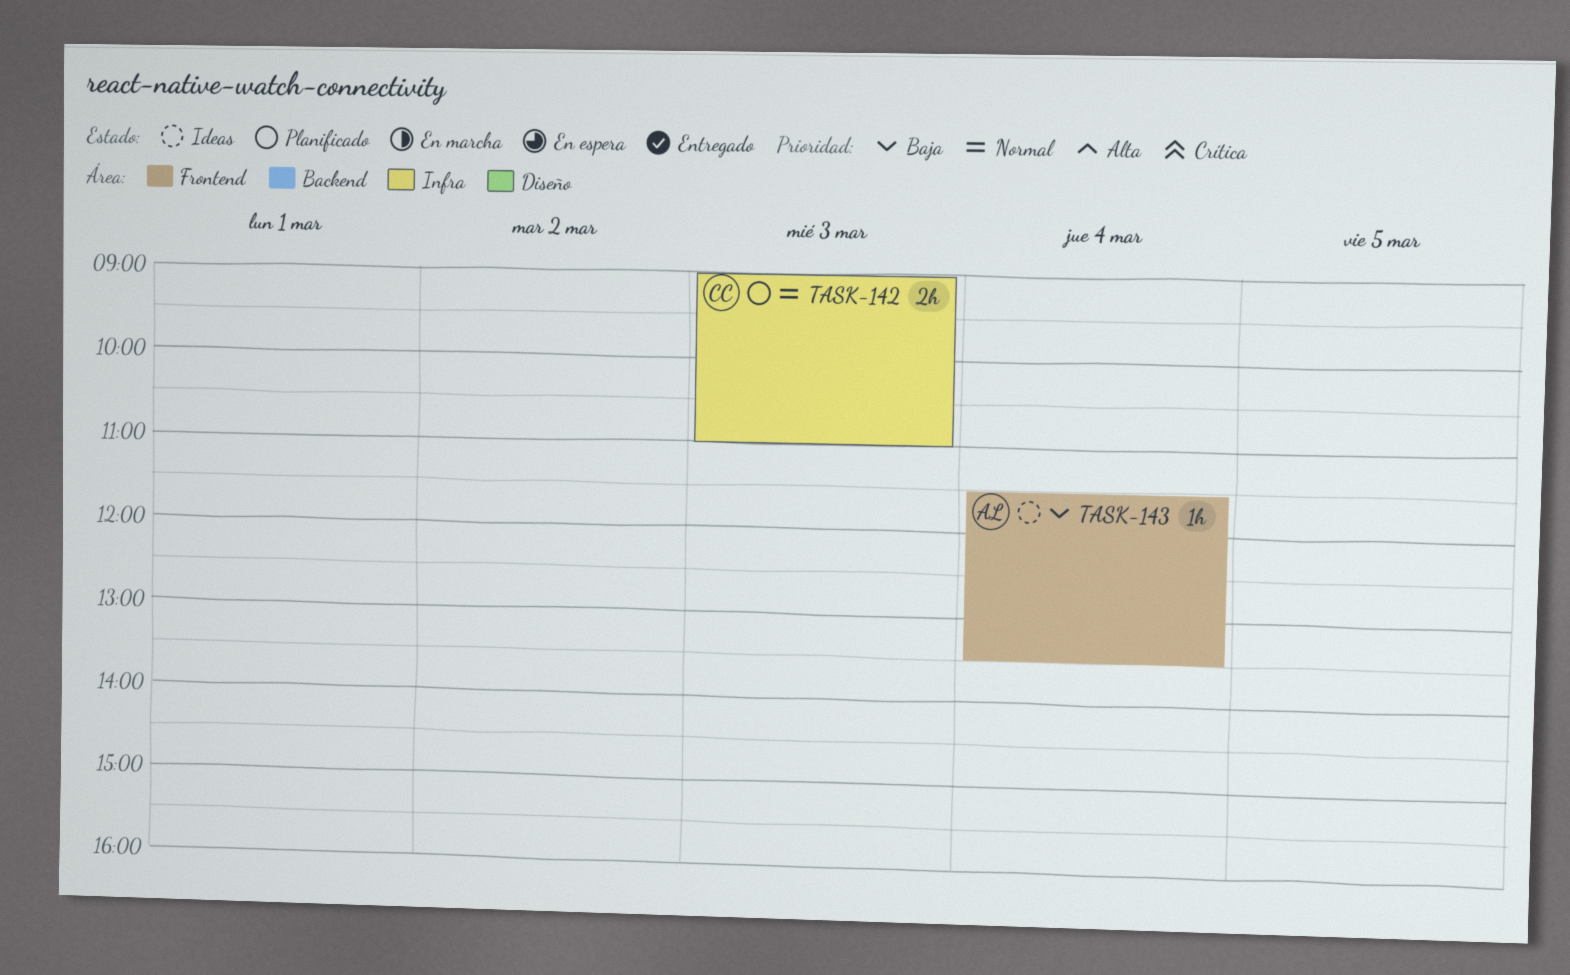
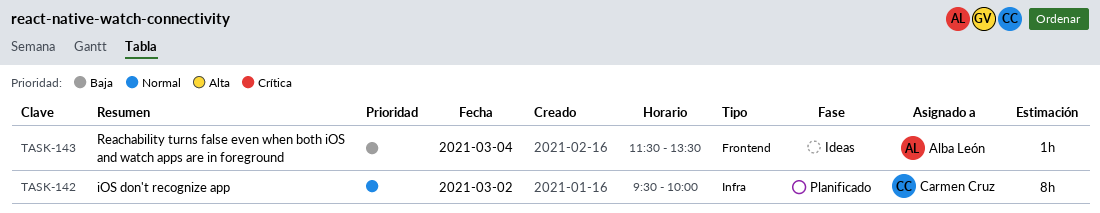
TASK-142, estimate: 2h -> 8h
TASK-142, day: Mar 3 -> Mar 2
TASK-142, begins: 09:00 -> 09:30
TASK-142, ends: 11:00 -> 10:00

